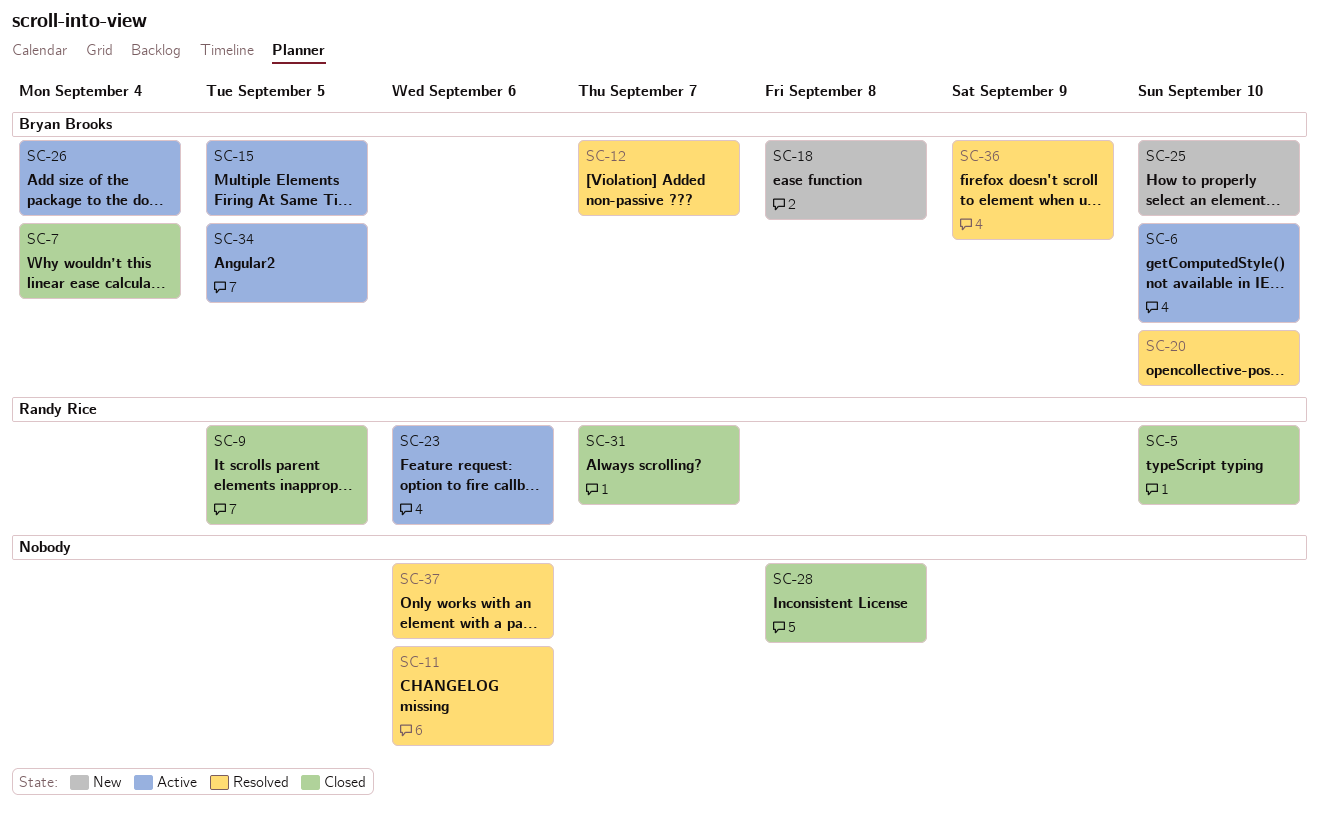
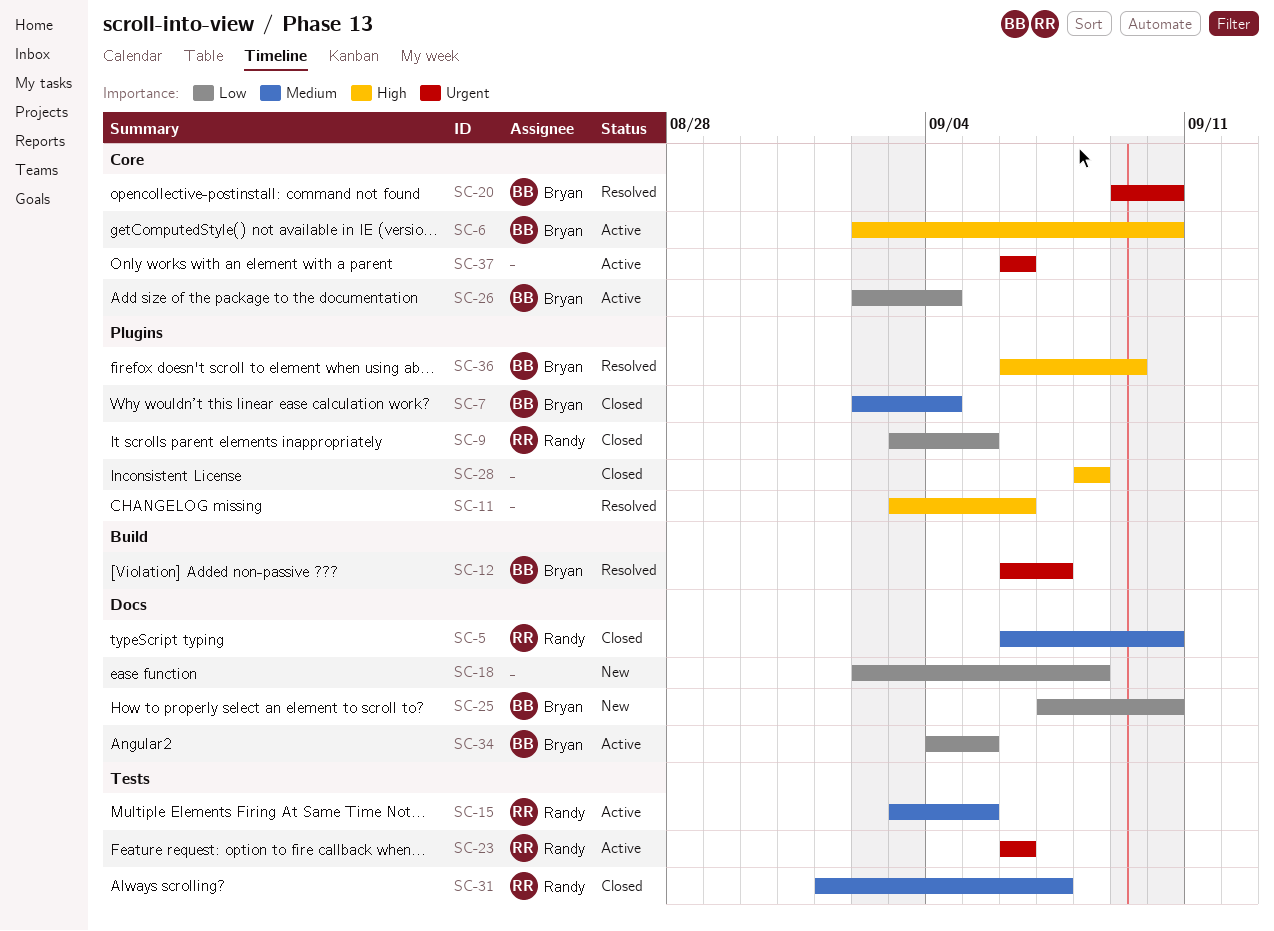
SC-15, owner: Bryan Brooks -> Randy Rice
SC-18, owner: Bryan Brooks -> none
SC-37, status: Resolved -> Active

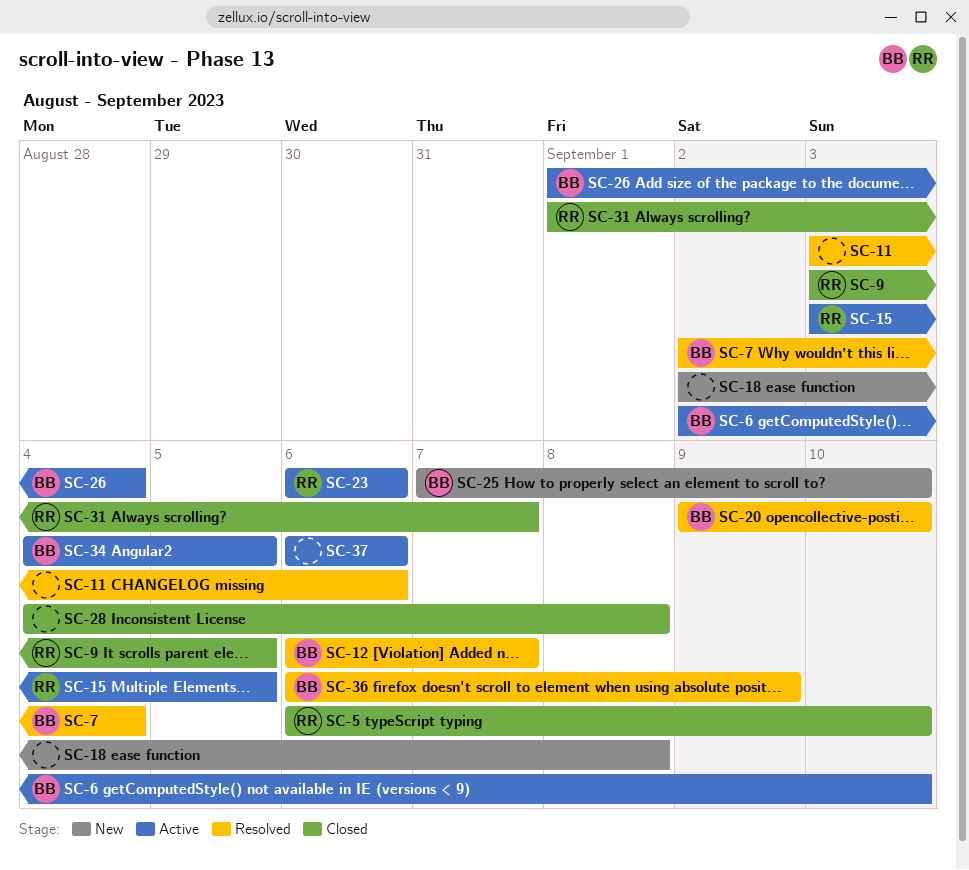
SC-7, status: Closed -> Resolved
SC-26, start: Sep 2 -> Sep 1
SC-28, start: Sep 8 -> Sep 4

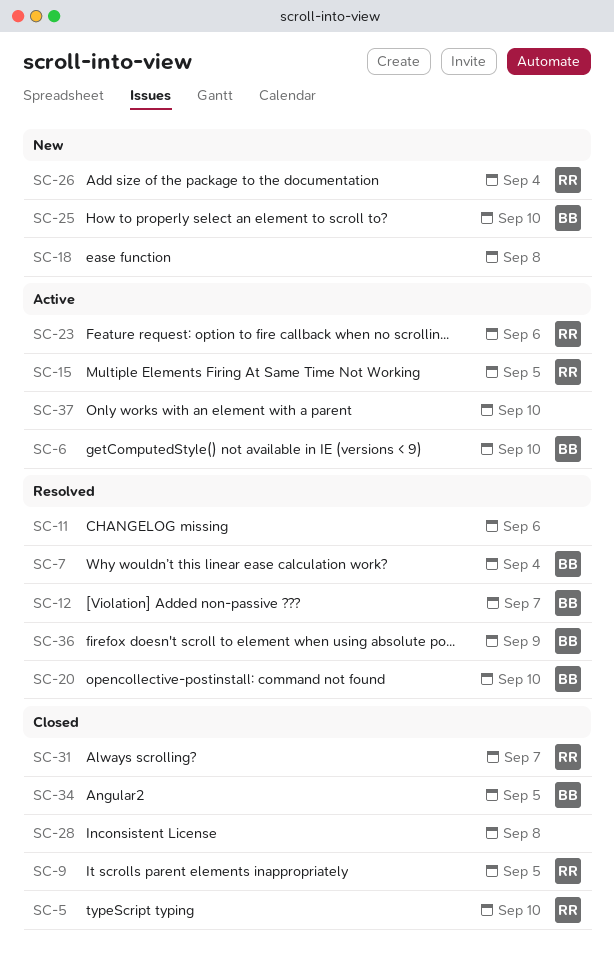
SC-26, status: Active -> New
SC-26, owner: BB -> RR
SC-34, status: Active -> Closed
SC-37, due: Sep 6 -> Sep 10

